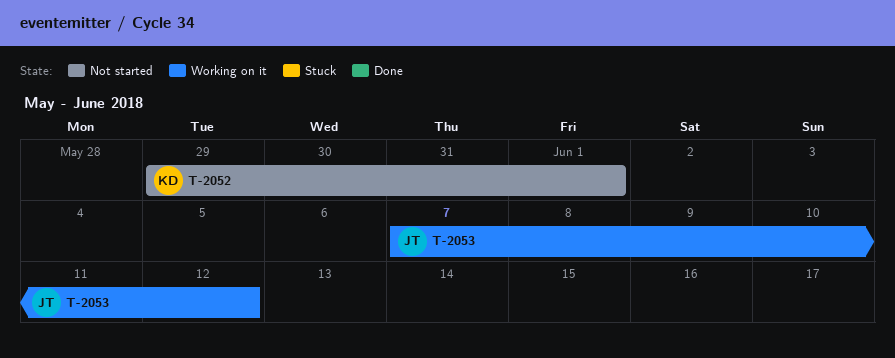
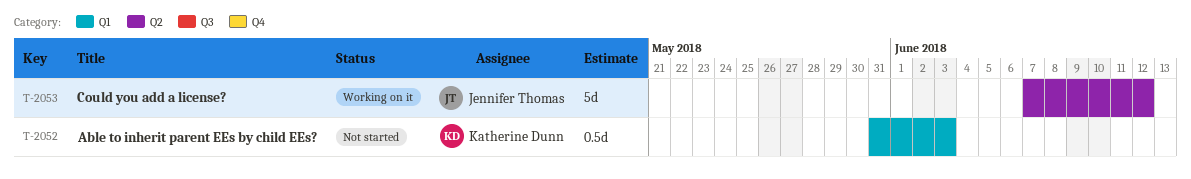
T-2052, start: May 29 -> May 31
T-2052, due: Jun 1 -> Jun 3

